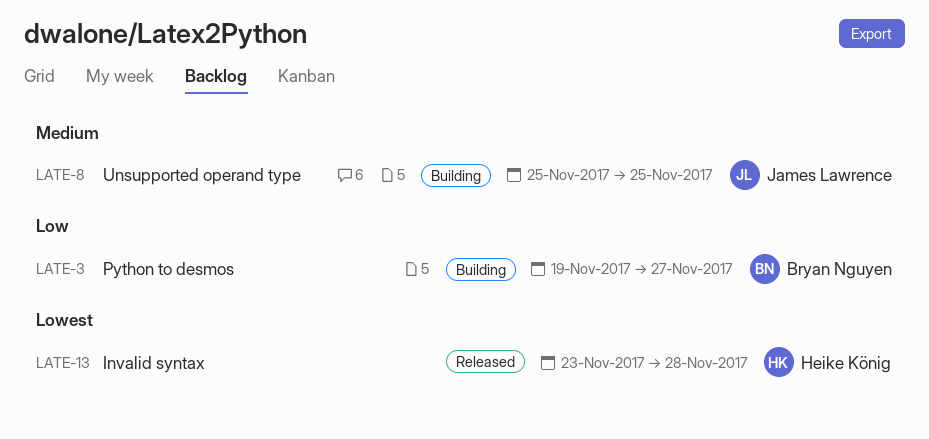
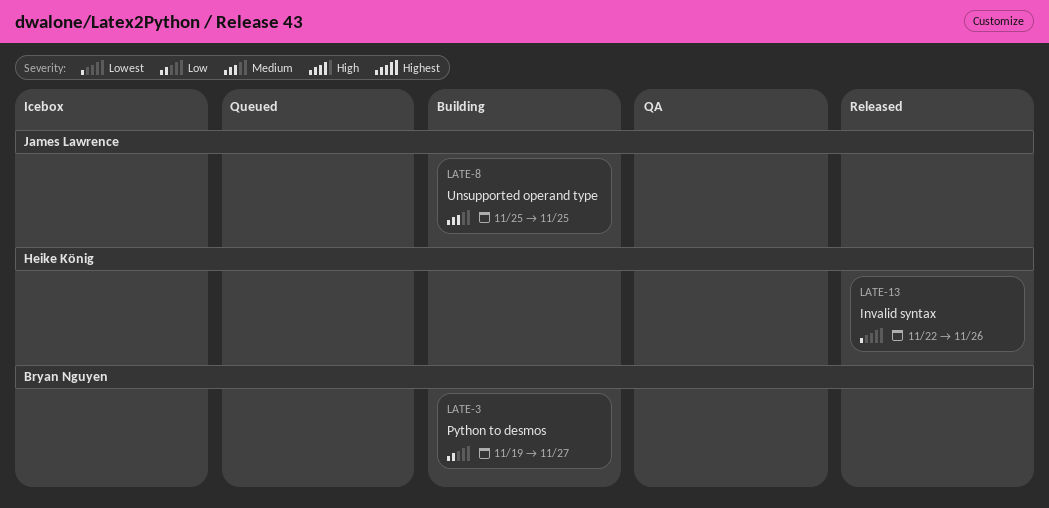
LATE-13, start: Nov 23 -> Nov 22
LATE-13, due: Nov 28 -> Nov 26

